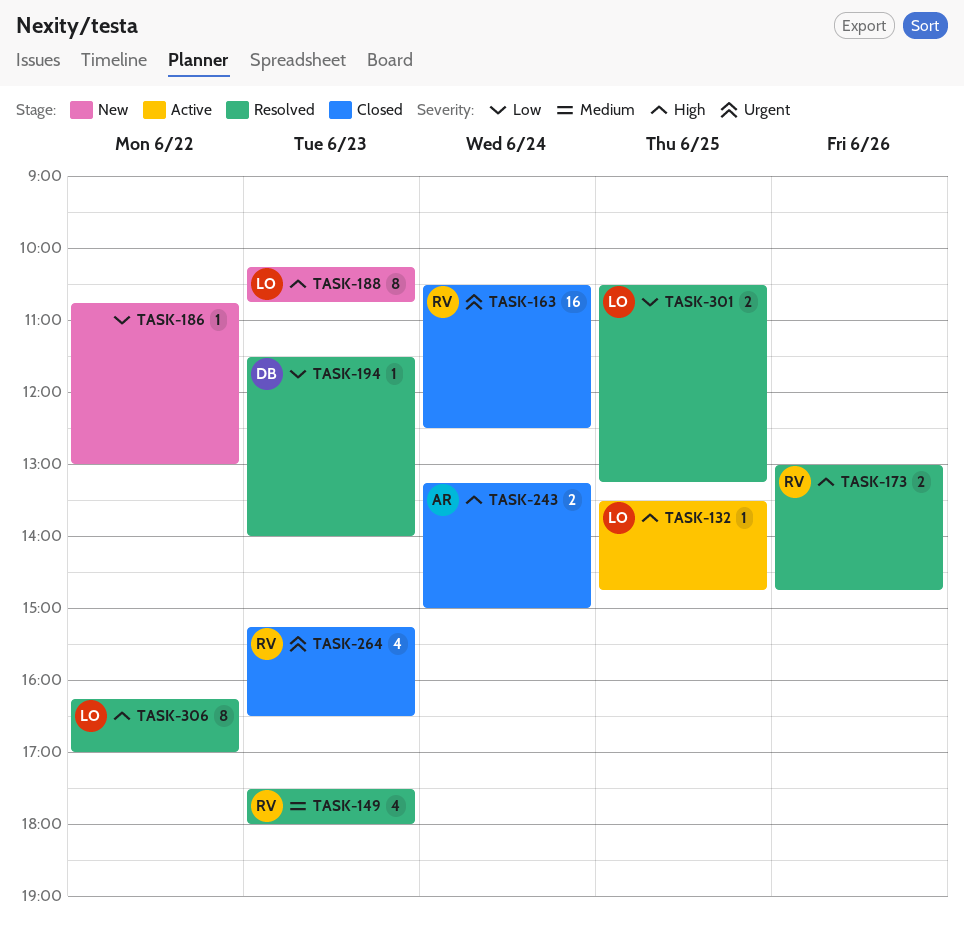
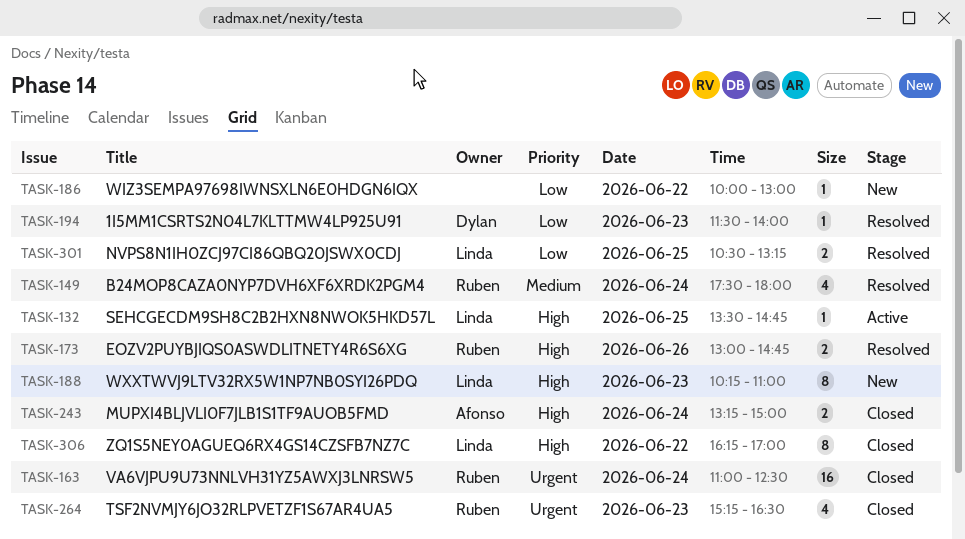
TASK-149, day: Jun 23 -> Jun 24
TASK-163, begins: 10:30 -> 11:00
TASK-186, begins: 10:45 -> 10:00
TASK-188, ends: 10:45 -> 11:00
TASK-306, status: Resolved -> Closed

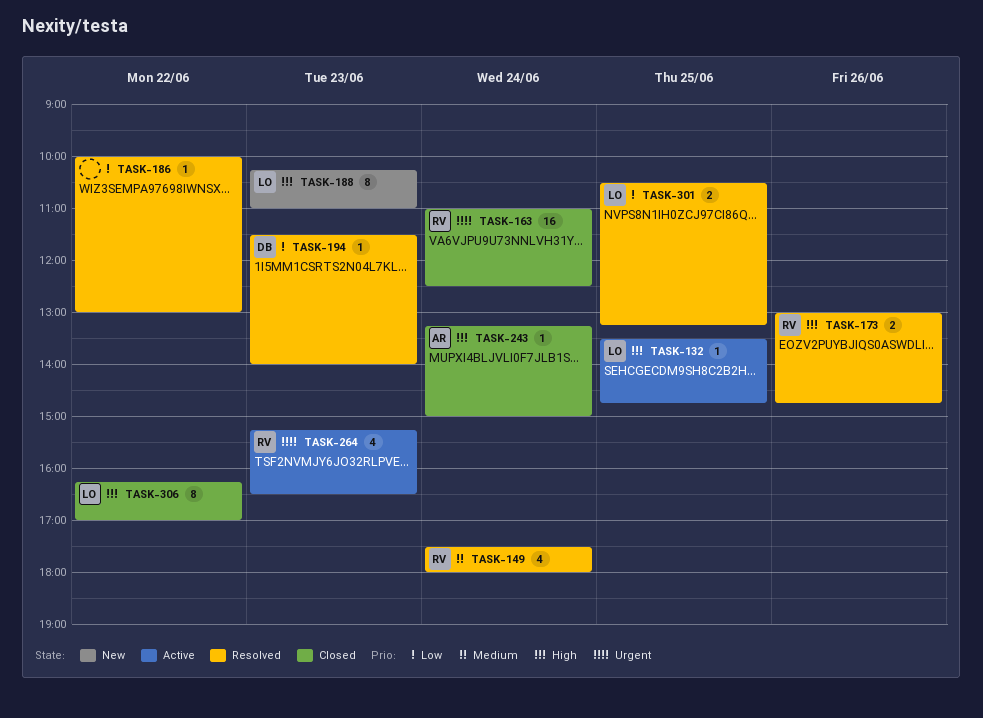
TASK-186, status: New -> Resolved
TASK-243, estimate: 2 -> 1
TASK-264, status: Closed -> Active

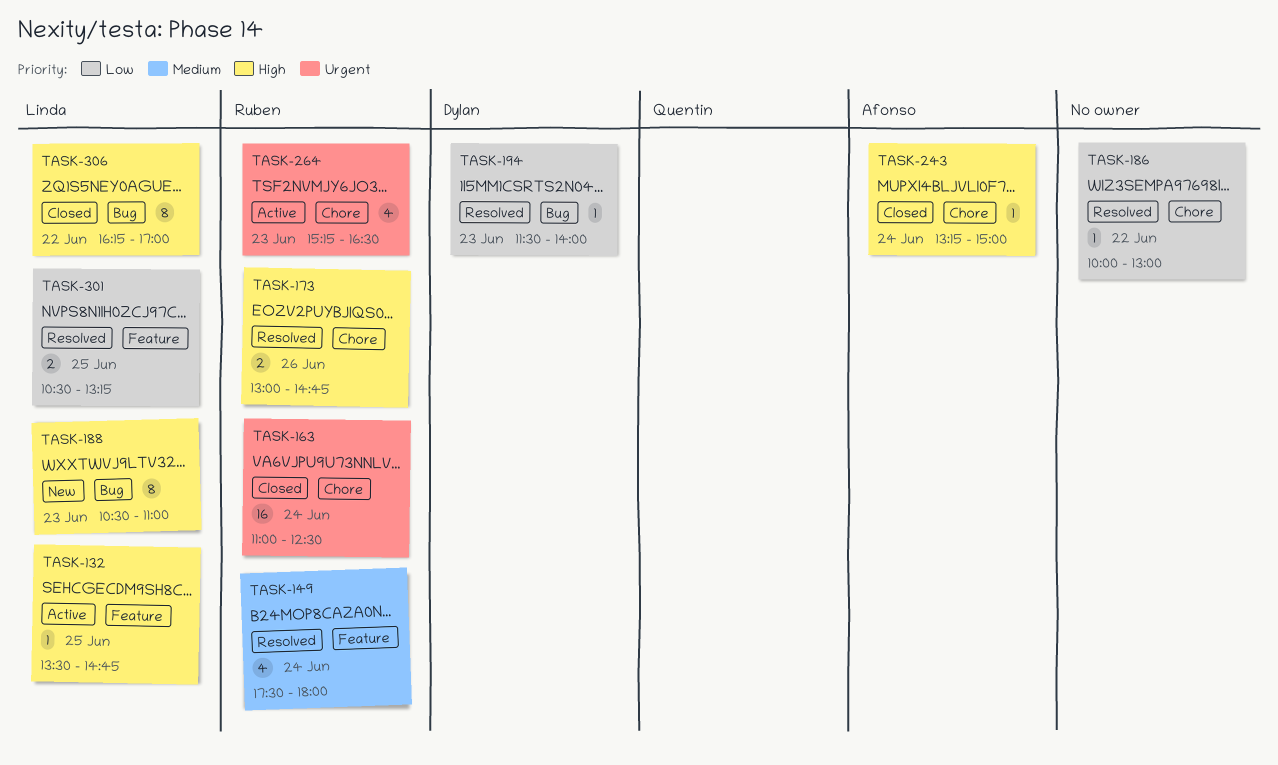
TASK-188, begins: 10:15 -> 10:30

